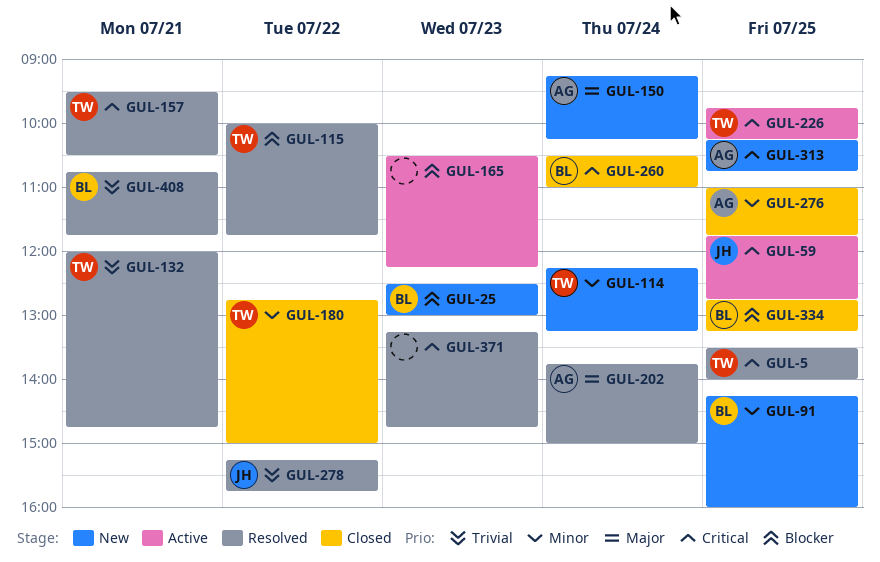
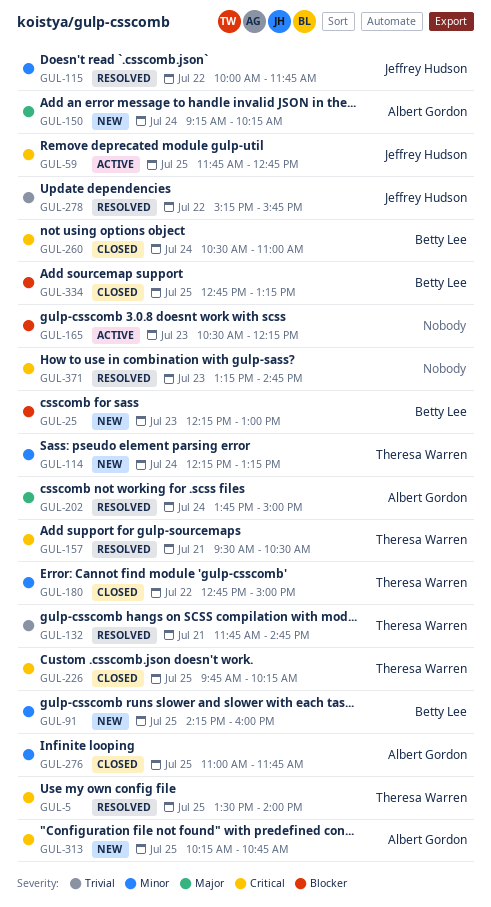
GUL-25, begins: 12:30 -> 12:15
GUL-115, owner: Theresa Warren -> Jeffrey Hudson
GUL-115, priority: Blocker -> Minor
GUL-132, begins: 12:00 -> 11:45
GUL-226, status: Active -> Closed
GUL-408: present -> none

